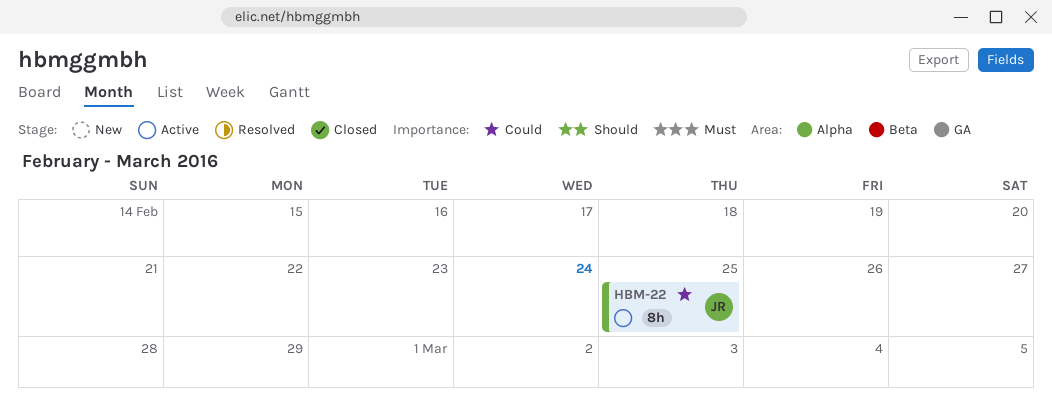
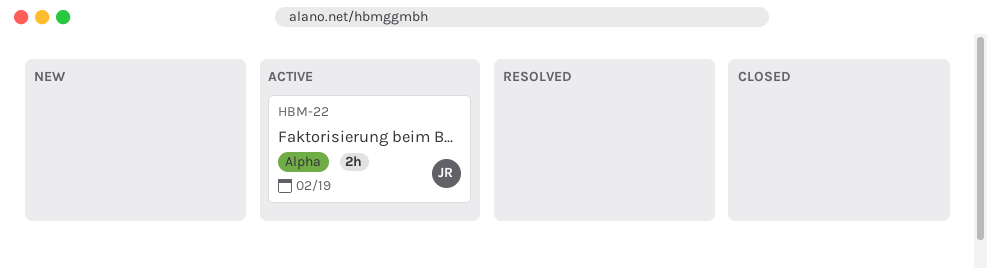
HBM-22, estimate: 8h -> 2h
HBM-22, due: Feb 25 -> Feb 19

